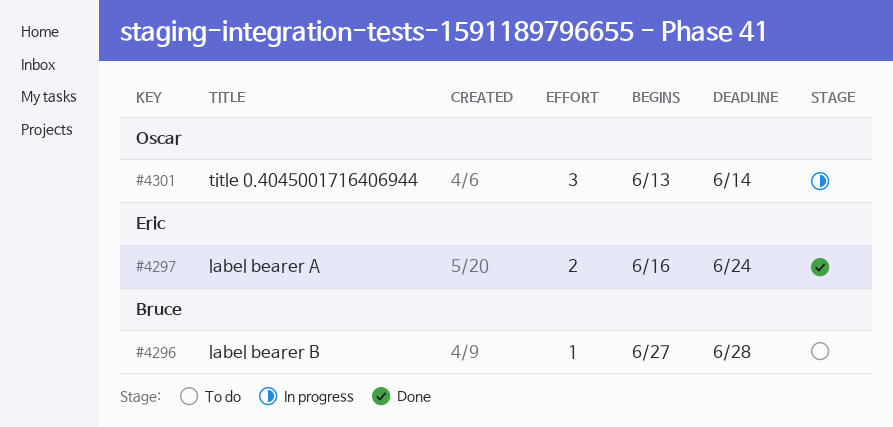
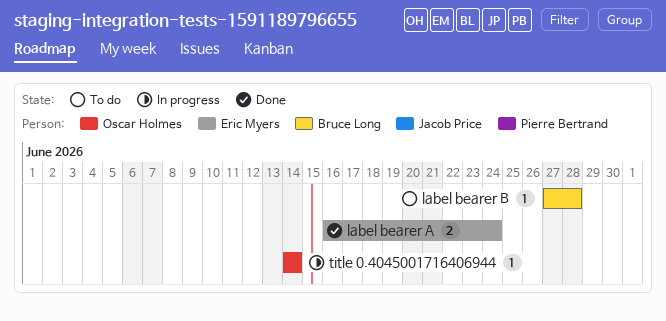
title 0.4045001716406944, estimate: 3 -> 1
title 0.4045001716406944, start: Jun 13 -> Jun 14

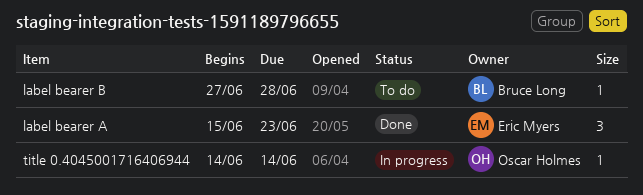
label bearer A, estimate: 2 -> 3
label bearer A, start: Jun 16 -> Jun 15
label bearer A, due: Jun 24 -> Jun 23

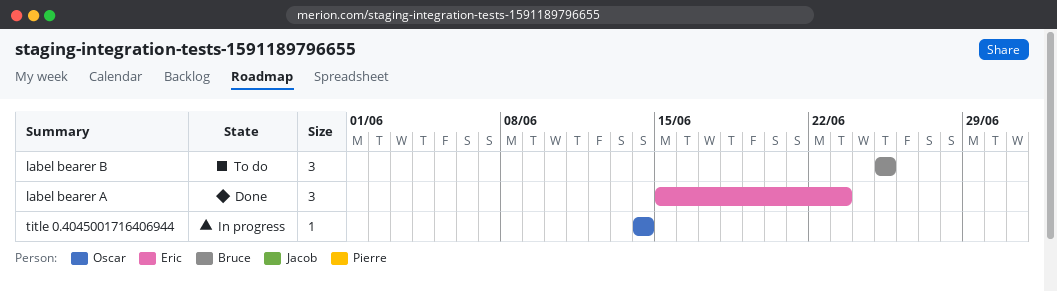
label bearer B, estimate: 1 -> 3
label bearer B, start: Jun 27 -> Jun 25
label bearer B, due: Jun 28 -> Jun 25

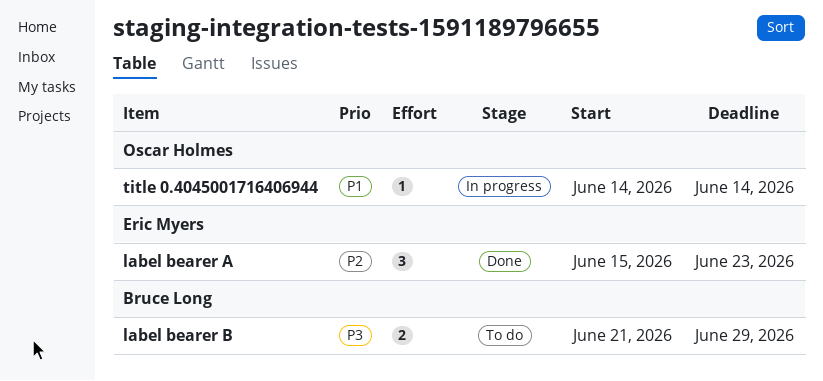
label bearer B, estimate: 3 -> 2
label bearer B, start: Jun 25 -> Jun 21
label bearer B, due: Jun 25 -> Jun 29

